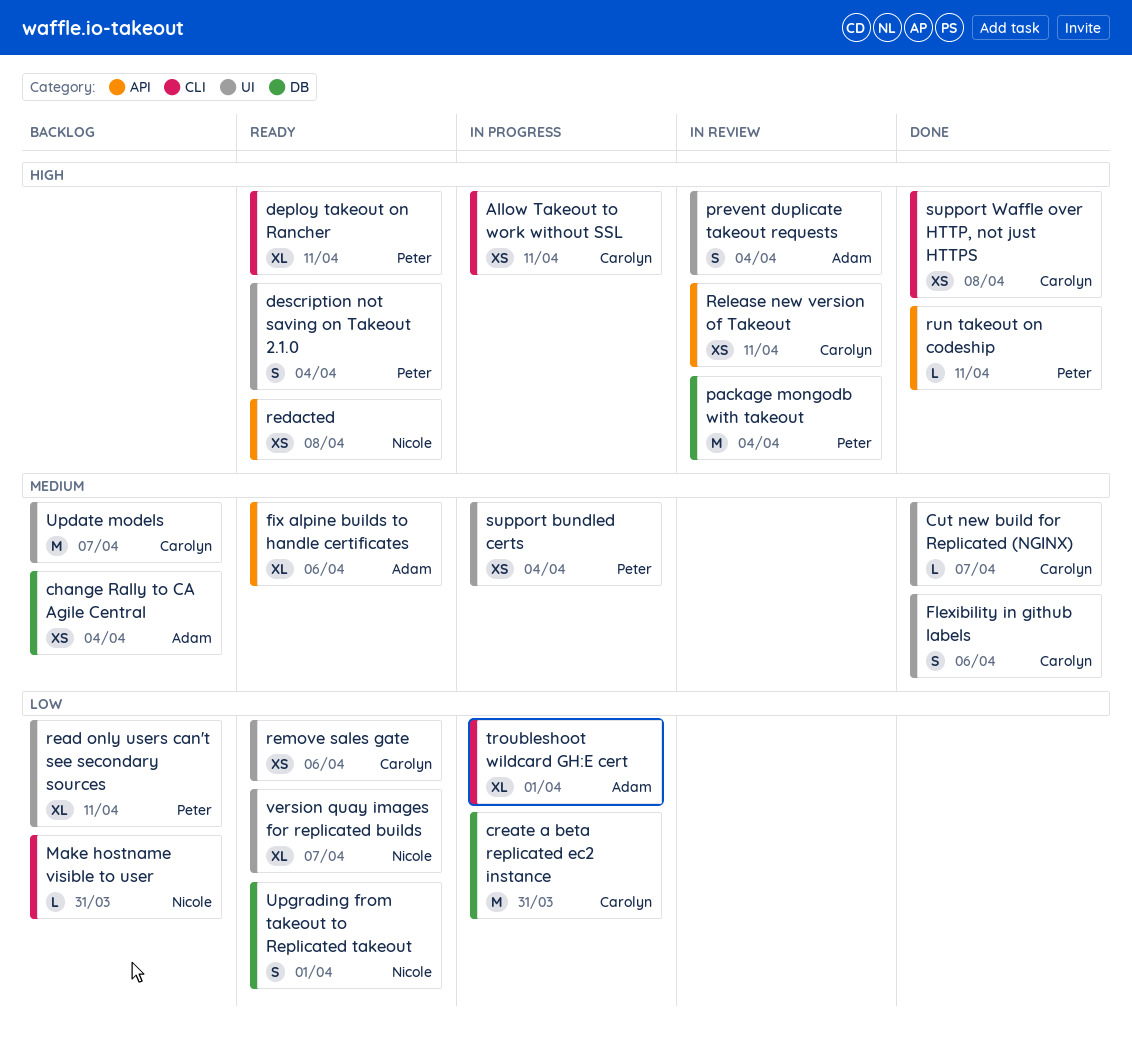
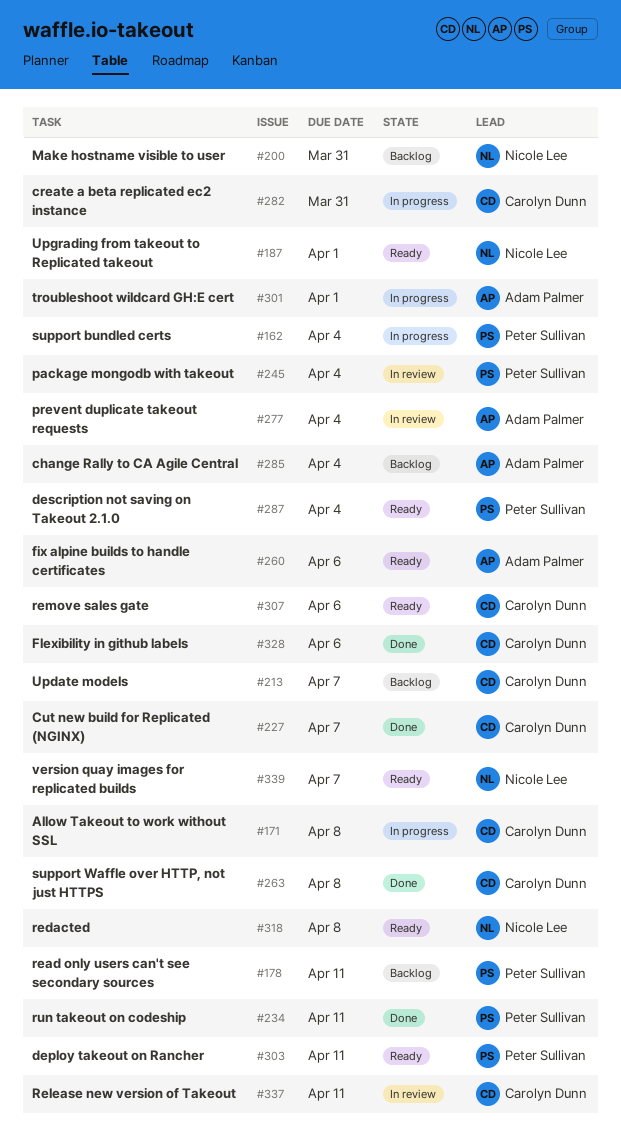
Allow Takeout to work without SSL, due: Apr 11 -> Apr 8

